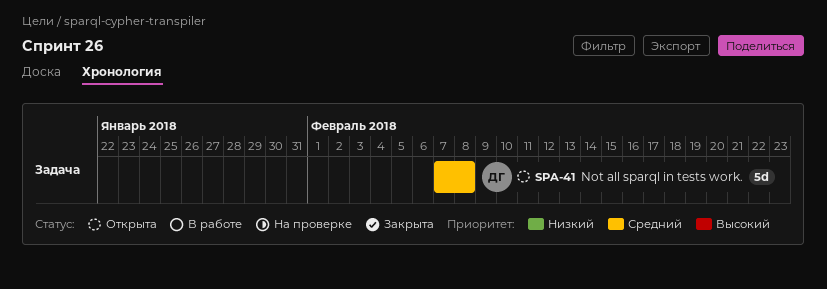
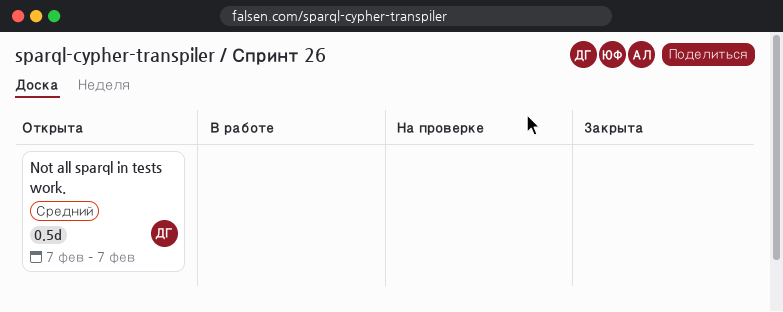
Not all sparql in tests work., estimate: 5d -> 0.5d
Not all sparql in tests work., due: Feb 8 -> Feb 7

